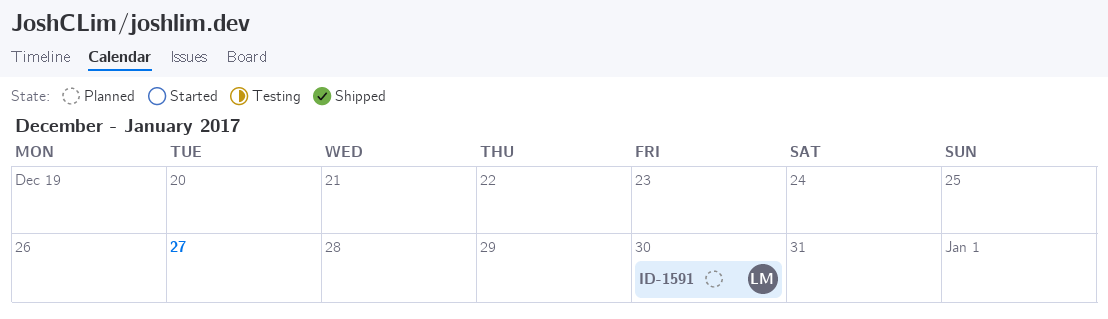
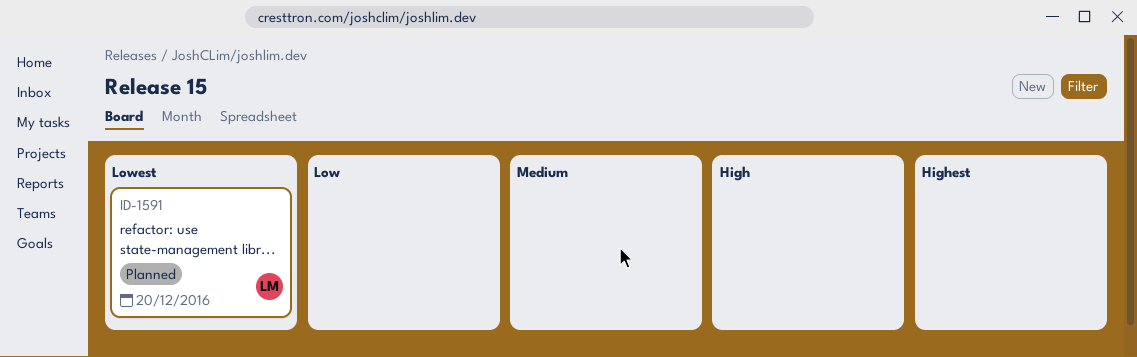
ID-1591, due: Dec 30 -> Dec 20

